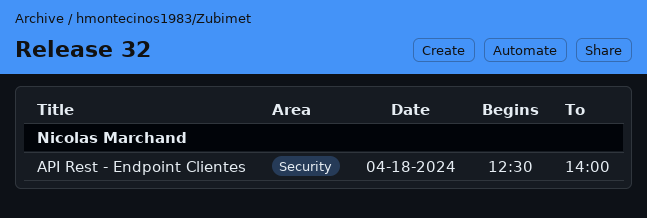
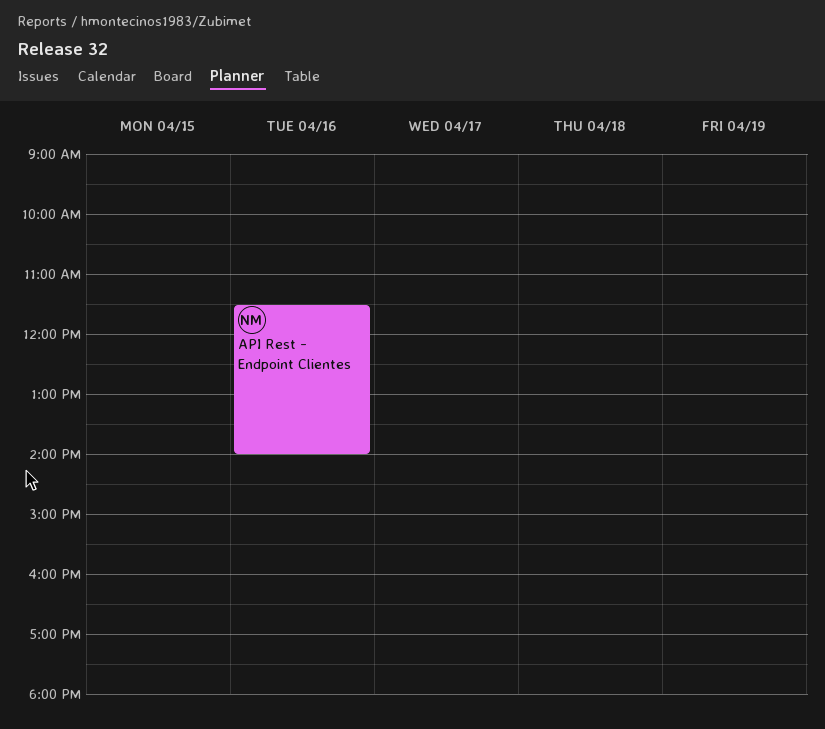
API Rest - Endpoint Clientes, day: Apr 18 -> Apr 16
API Rest - Endpoint Clientes, begins: 12:30 -> 11:30

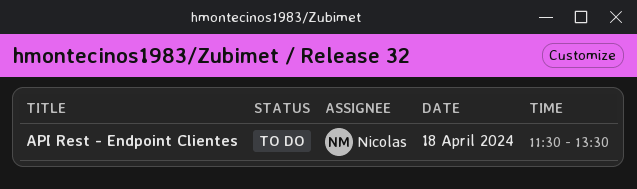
API Rest - Endpoint Clientes, day: Apr 16 -> Apr 18
API Rest - Endpoint Clientes, ends: 14:00 -> 13:30

